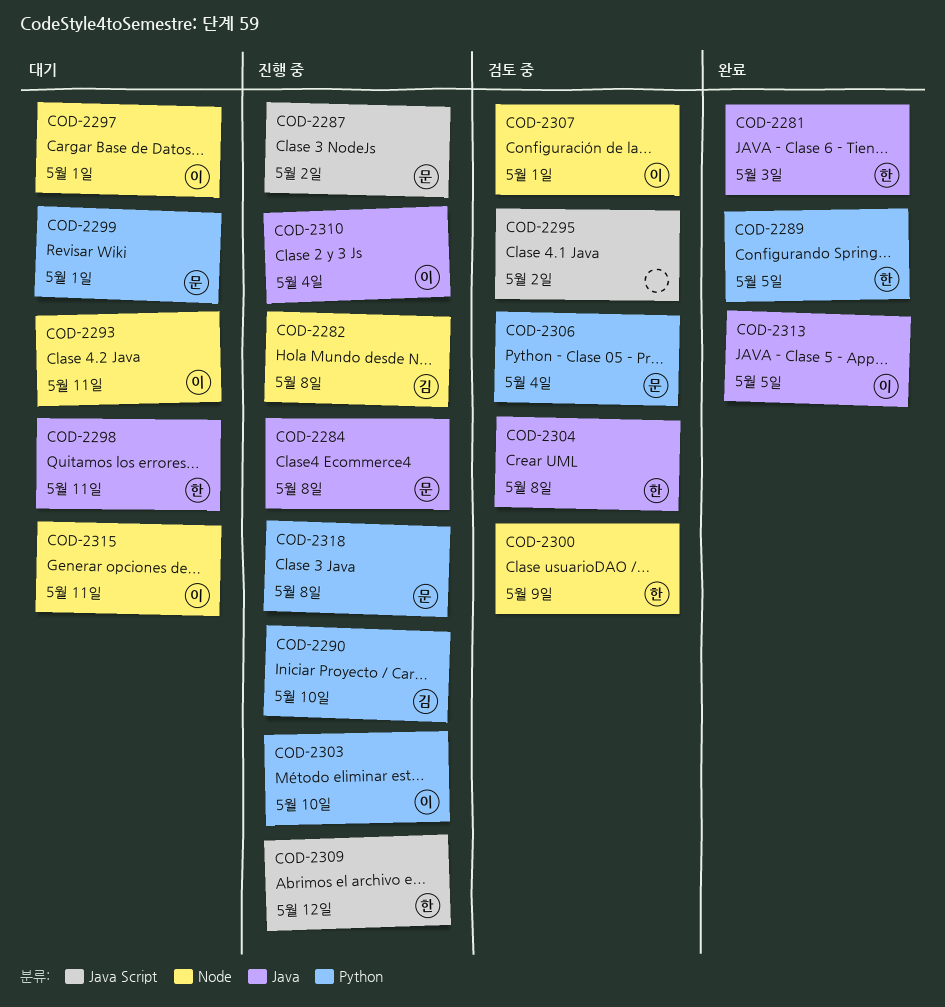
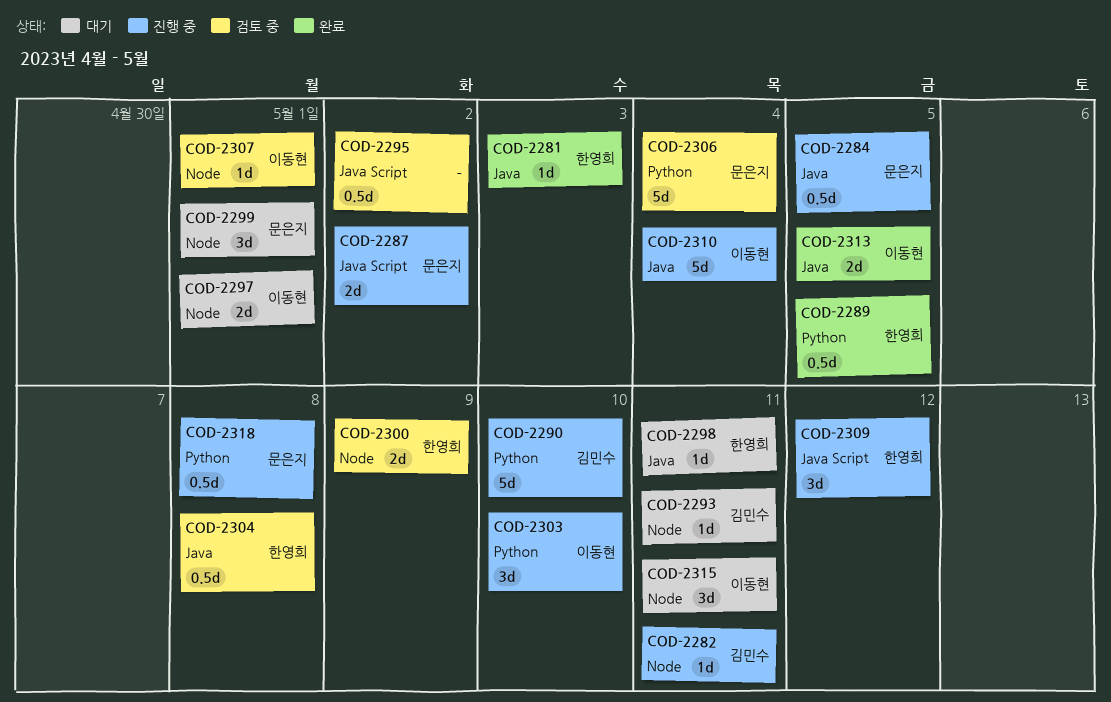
COD-2282, due: May 8 -> May 11
COD-2284, due: May 8 -> May 5
COD-2293, owner: 이동현 -> 김민수
COD-2299, label: Python -> Node

